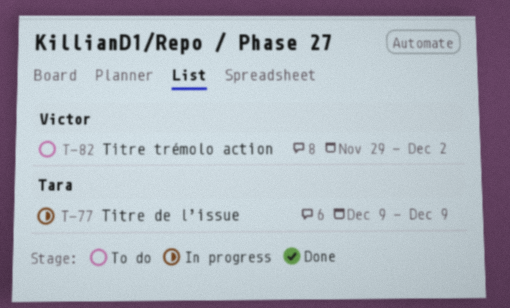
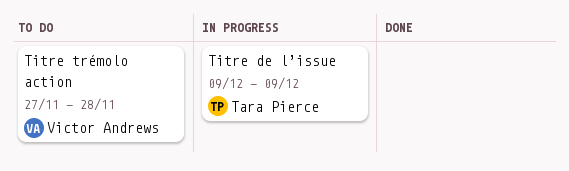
Titre trémolo action, start: Nov 29 -> Nov 27
Titre trémolo action, due: Dec 2 -> Nov 28

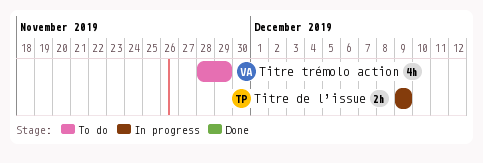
Titre trémolo action, start: Nov 27 -> Nov 28
Titre trémolo action, due: Nov 28 -> Nov 29

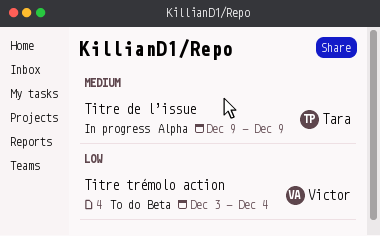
Titre trémolo action, start: Nov 28 -> Dec 3
Titre trémolo action, due: Nov 29 -> Dec 4

